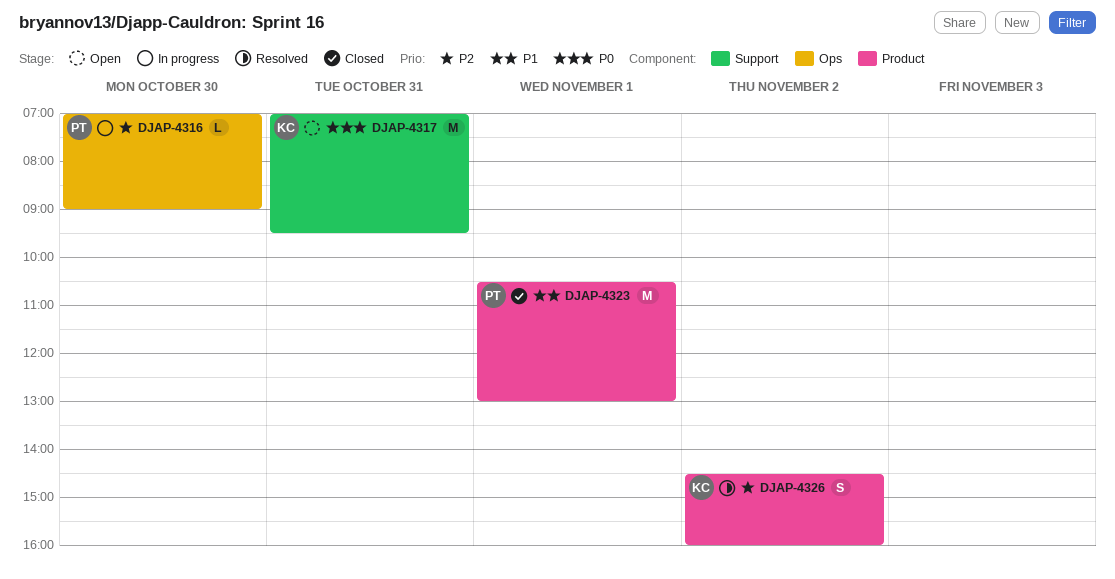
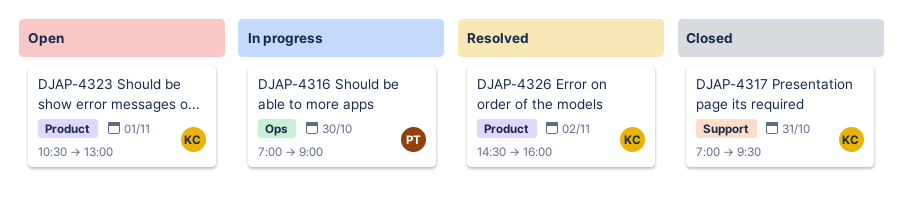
DJAP-4317, status: Open -> Closed
DJAP-4323, status: Closed -> Open
DJAP-4323, owner: PT -> KC

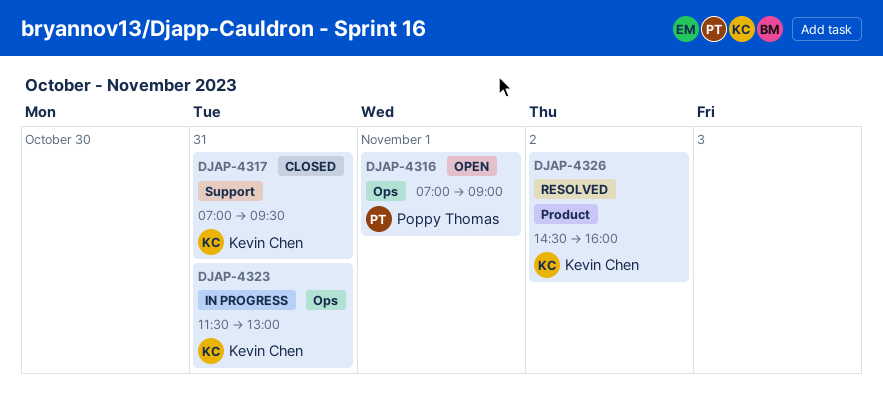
DJAP-4316, status: In progress -> Open
DJAP-4316, day: Oct 30 -> Nov 1
DJAP-4323, status: Open -> In progress
DJAP-4323, label: Product -> Ops
DJAP-4323, day: Nov 1 -> Oct 31
DJAP-4323, begins: 10:30 -> 11:30

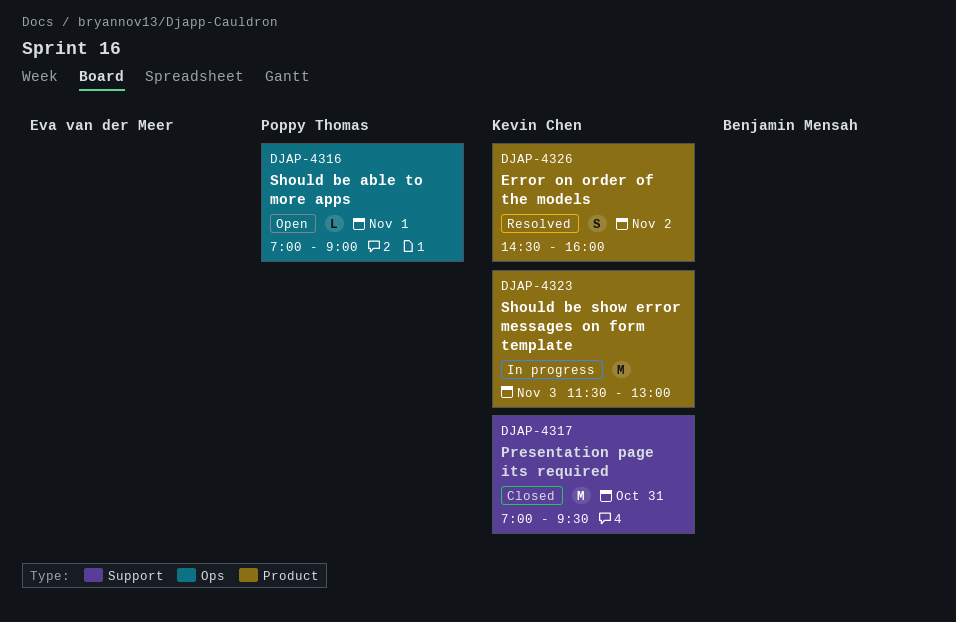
DJAP-4323, label: Ops -> Product
DJAP-4323, day: Oct 31 -> Nov 3

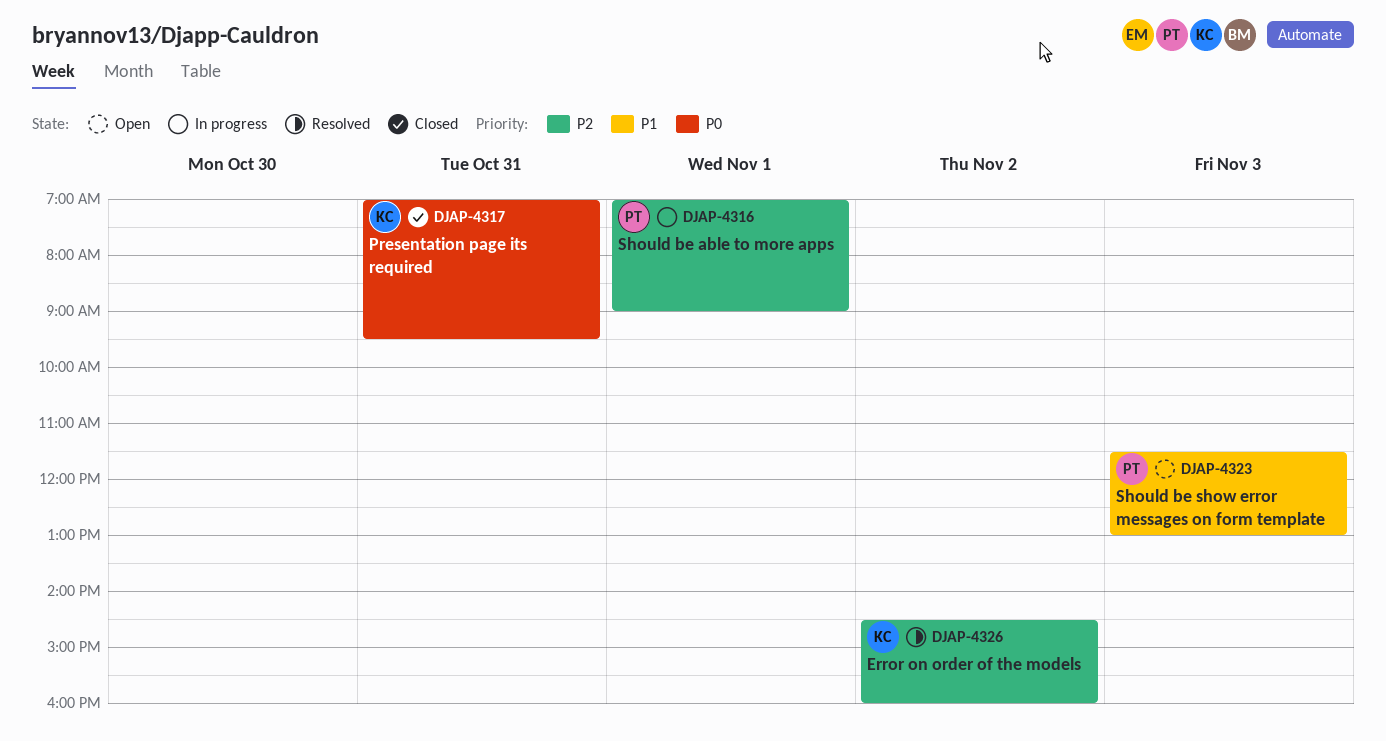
DJAP-4316, status: Open -> In progress
DJAP-4323, status: In progress -> Open
DJAP-4323, owner: Kevin Chen -> Poppy Thomas

